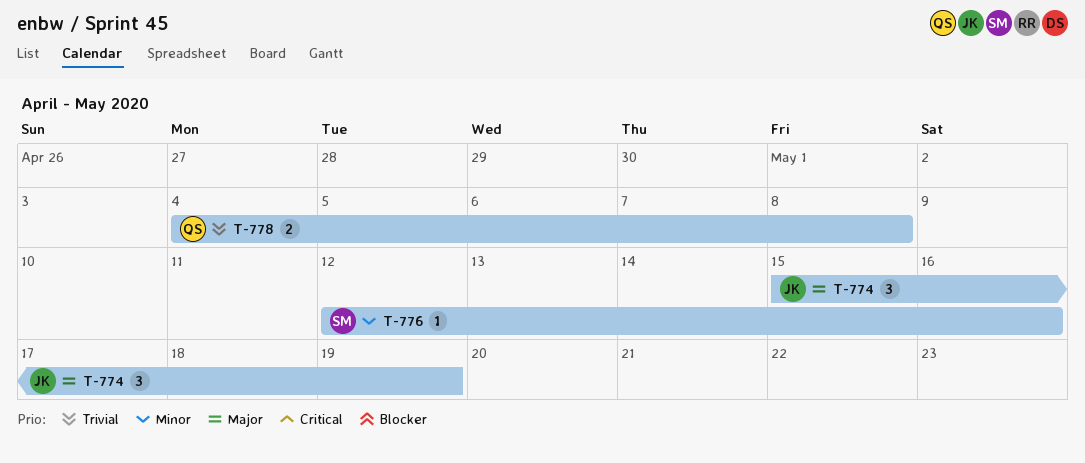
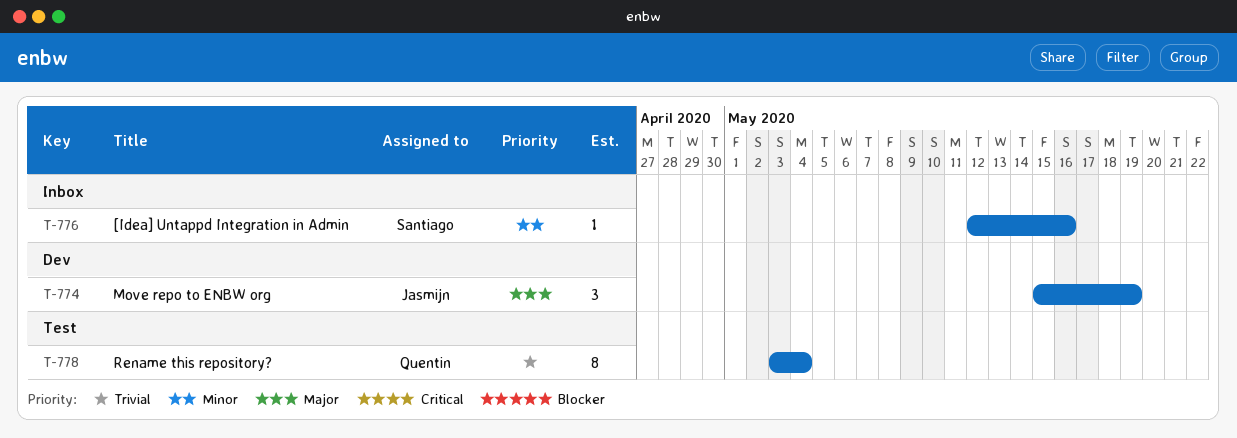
T-778, estimate: 2 -> 8
T-778, start: May 4 -> May 3
T-778, due: May 8 -> May 4

